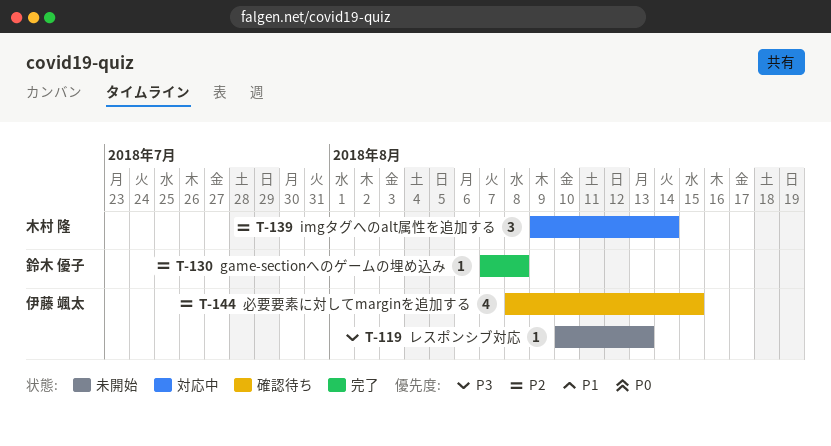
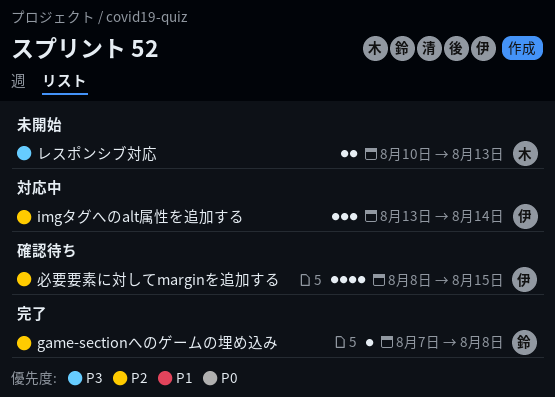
imgタグへのalt属性を追加する, owner: 木村 隆 -> 伊藤 颯太
imgタグへのalt属性を追加する, start: Aug 9 -> Aug 13
レスポンシブ対応, owner: 伊藤 颯太 -> 木村 隆
レスポンシブ対応, estimate: 1 -> 2

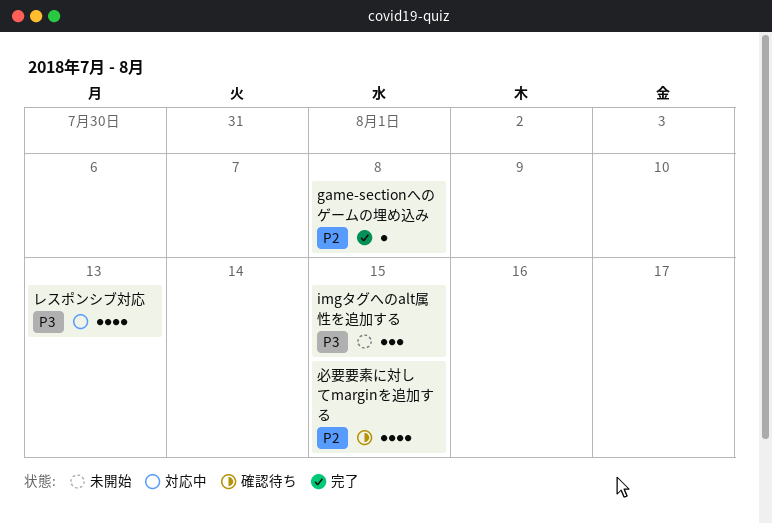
imgタグへのalt属性を追加する, status: 対応中 -> 未開始
imgタグへのalt属性を追加する, priority: P2 -> P3
imgタグへのalt属性を追加する, due: Aug 14 -> Aug 15
レスポンシブ対応, status: 未開始 -> 対応中
レスポンシブ対応, estimate: 2 -> 4

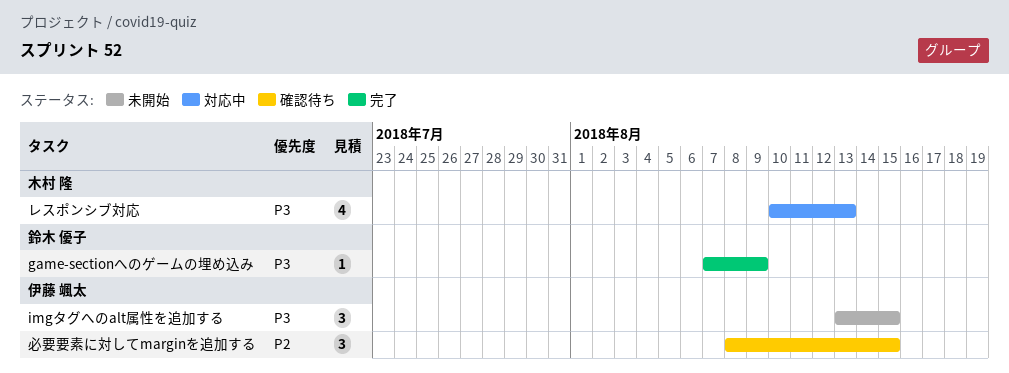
game-sectionへのゲームの埋め込み, priority: P2 -> P3
game-sectionへのゲームの埋め込み, due: Aug 8 -> Aug 9
必要要素に対してmarginを追加する, estimate: 4 -> 3

